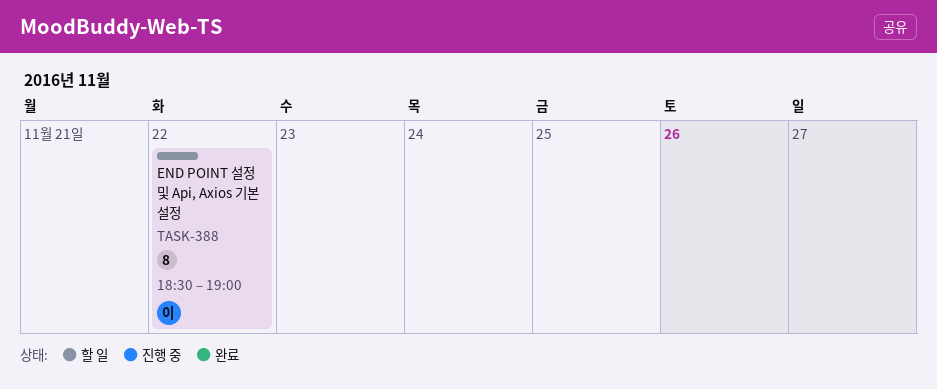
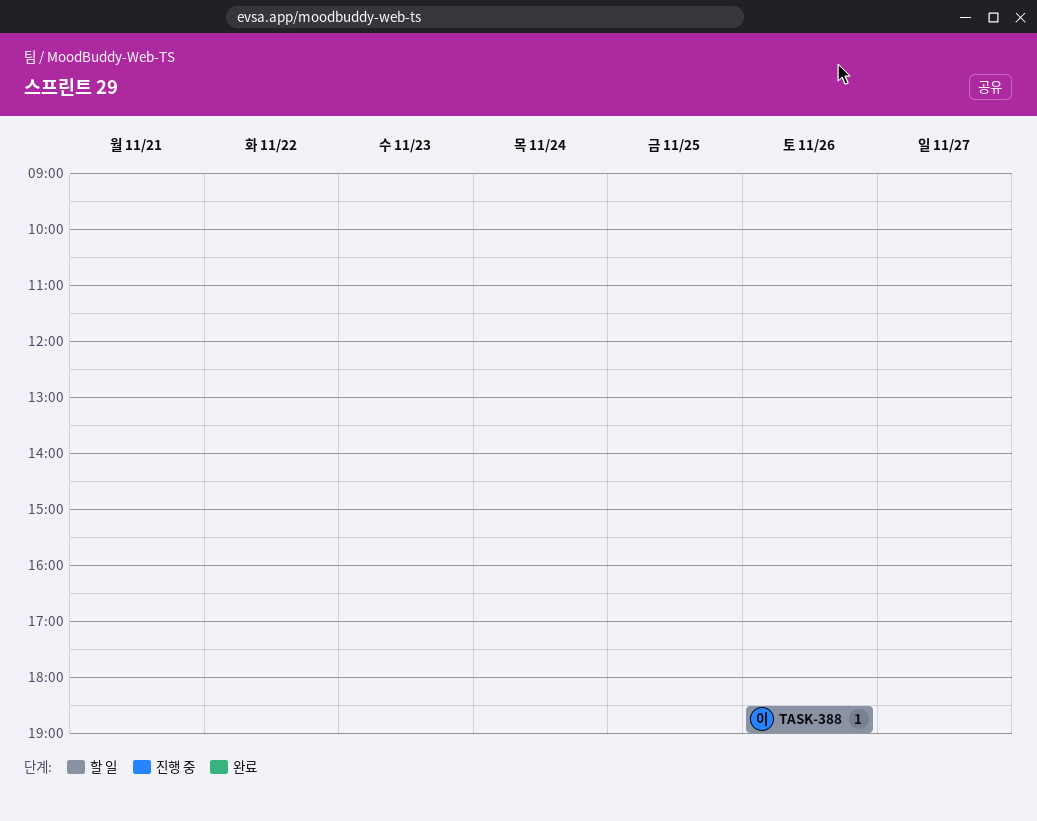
TASK-388, estimate: 8 -> 1
TASK-388, day: Nov 22 -> Nov 26

